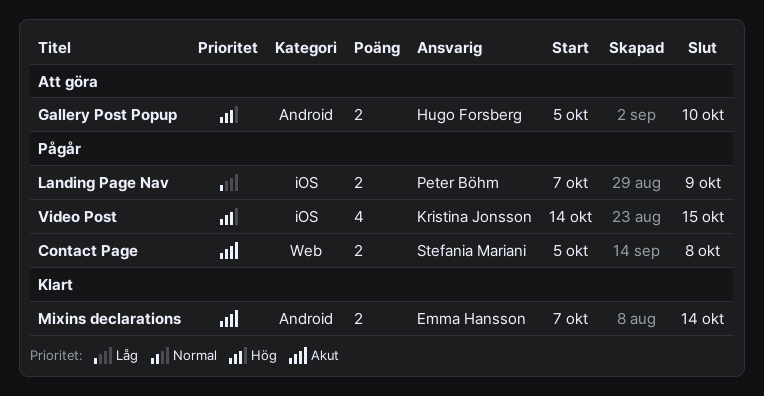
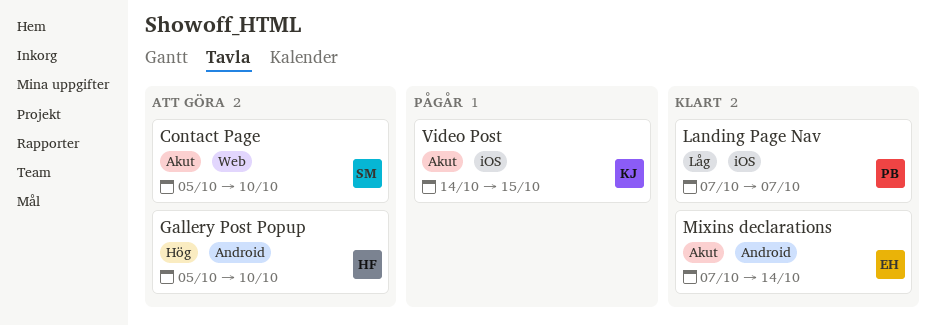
Contact Page, status: Pågår -> Att göra
Contact Page, due: Oct 8 -> Oct 10
Landing Page Nav, status: Pågår -> Klart
Landing Page Nav, due: Oct 9 -> Oct 7
Video Post, priority: Hög -> Akut

